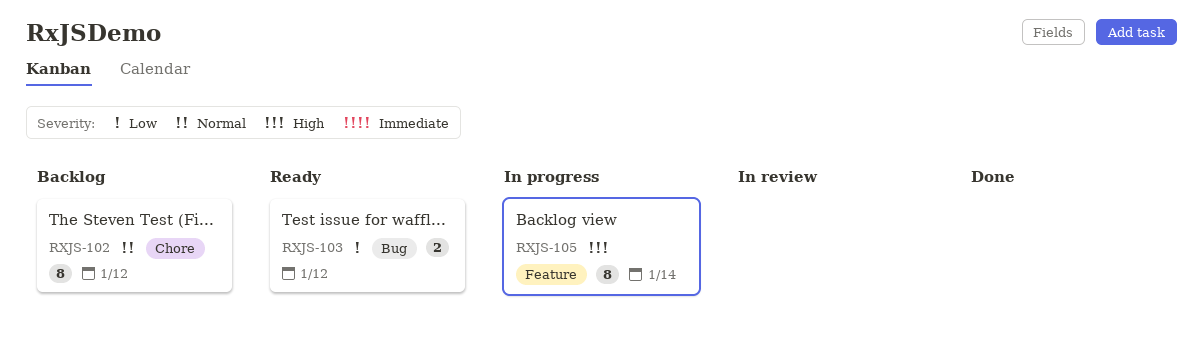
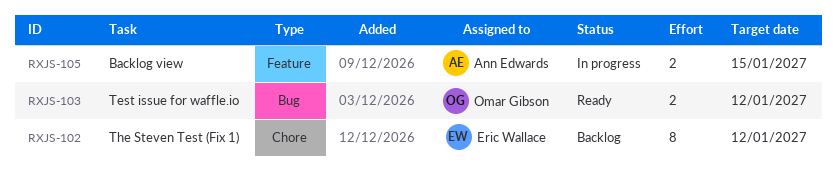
RXJS-105, estimate: 8 -> 2
RXJS-105, due: Jan 14 -> Jan 15

